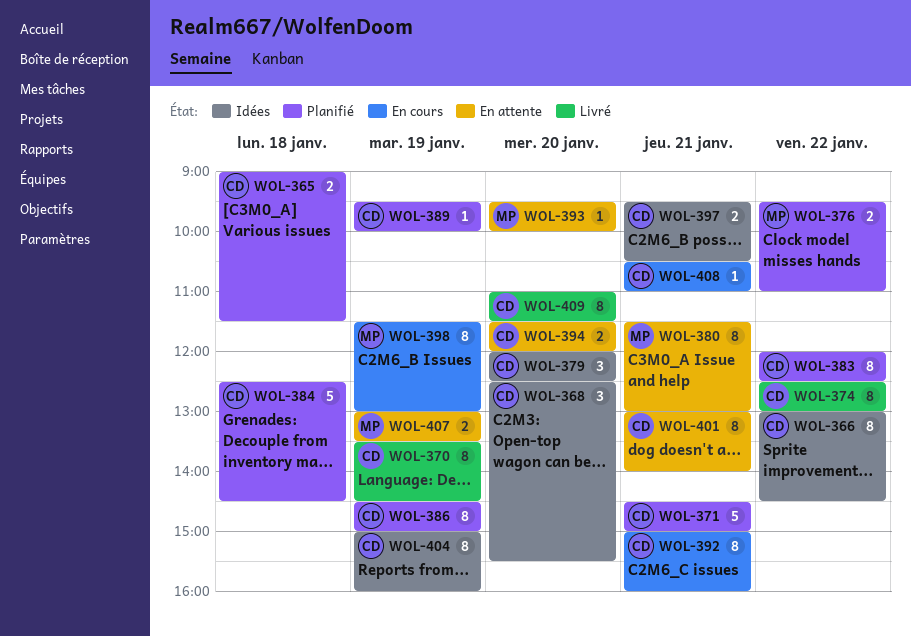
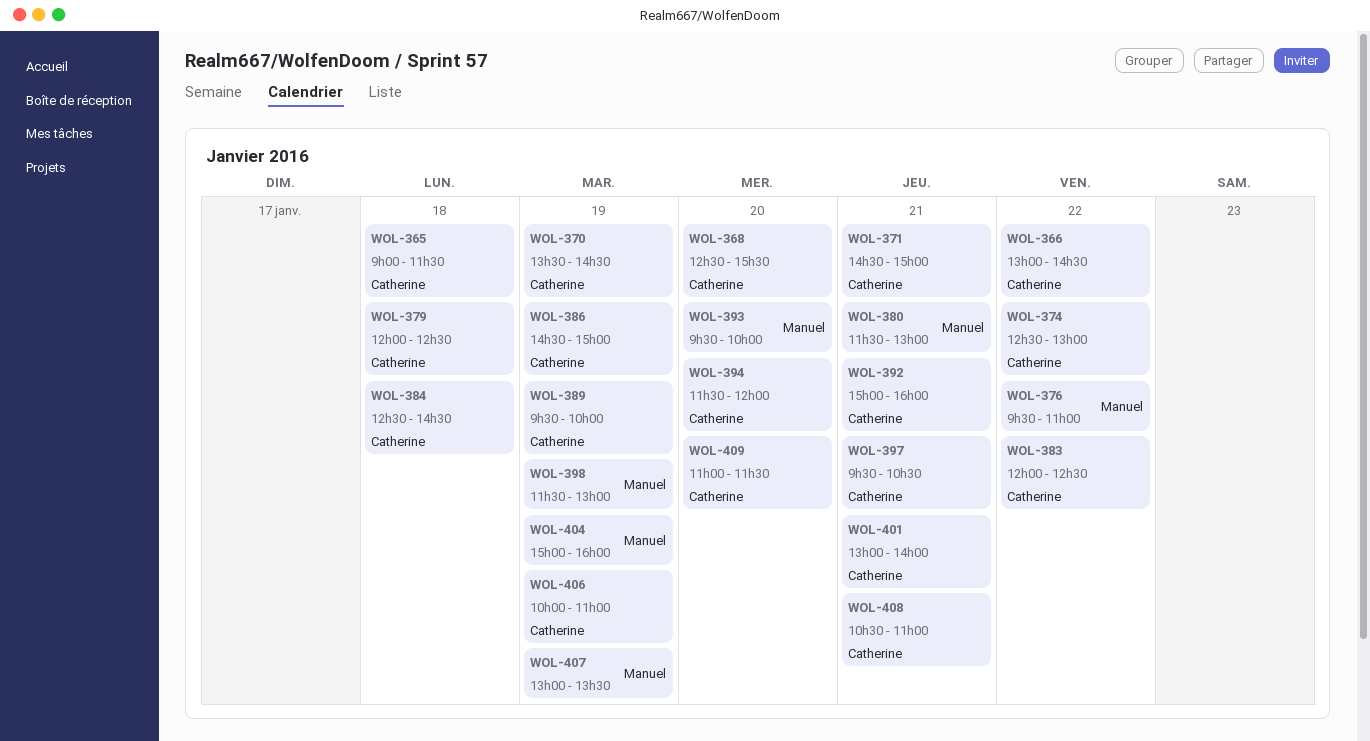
WOL-379, day: Jan 20 -> Jan 18
WOL-404, owner: Catherine -> Manuel
WOL-406: none -> present

